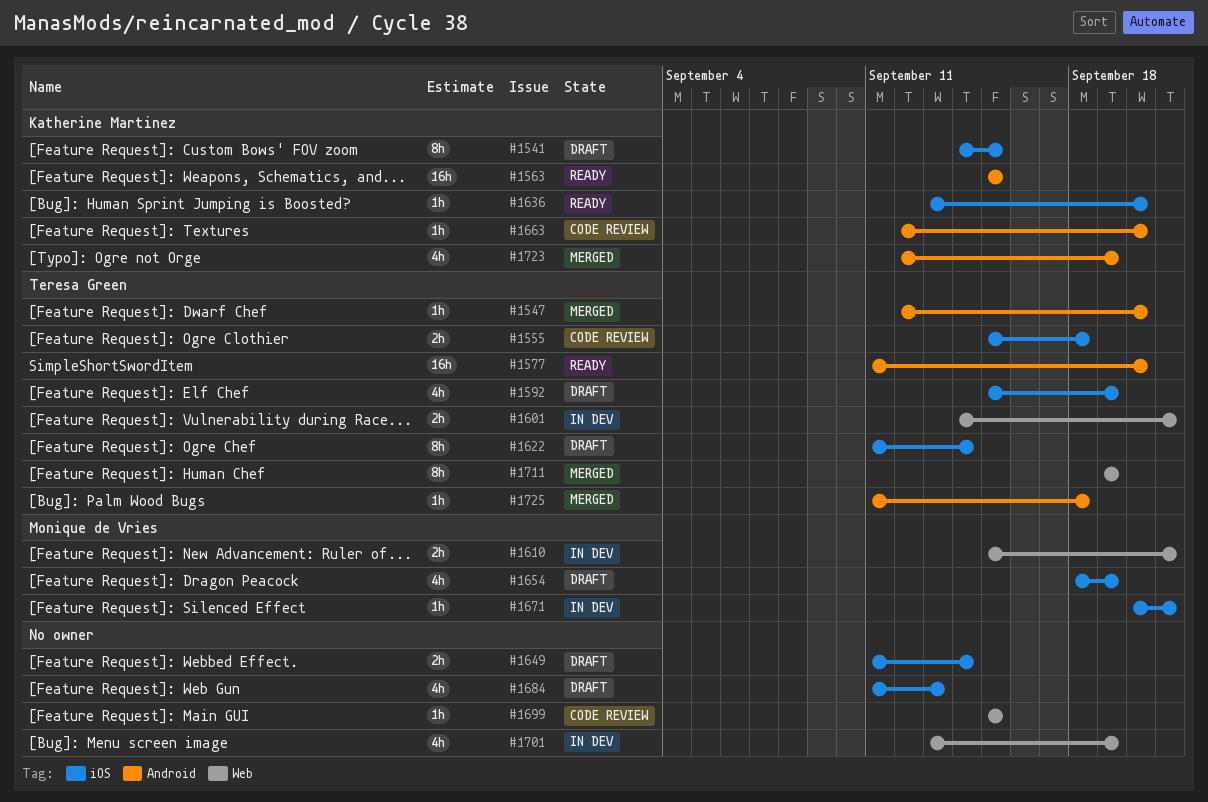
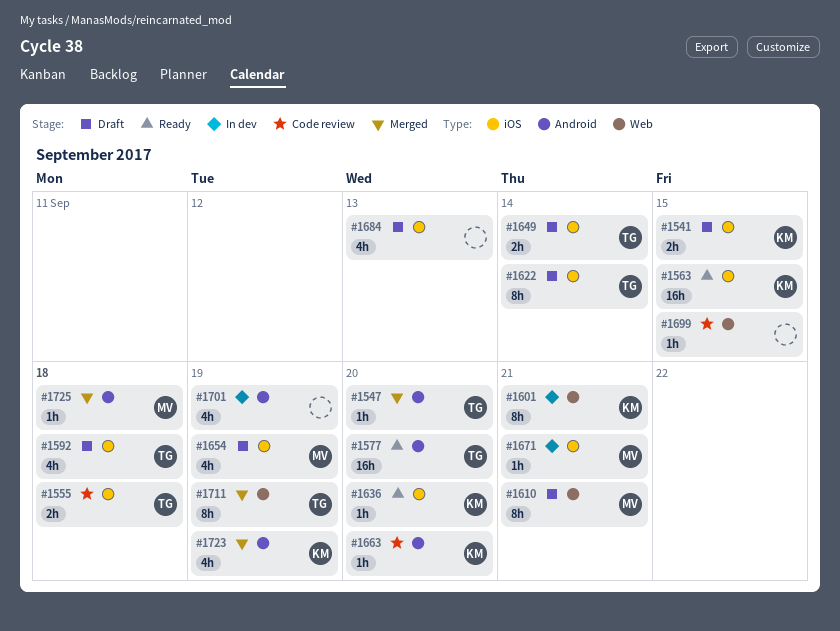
#1541, estimate: 8h -> 2h
#1563, label: Android -> iOS
#1592, due: Sep 19 -> Sep 18
#1601, owner: Teresa Green -> Katherine Martinez
#1601, estimate: 2h -> 8h
#1610, status: In dev -> Draft
#1610, estimate: 2h -> 8h
#1649, owner: none -> Teresa Green
#1701, label: Web -> Android
#1725, owner: Teresa Green -> Monique de Vries

